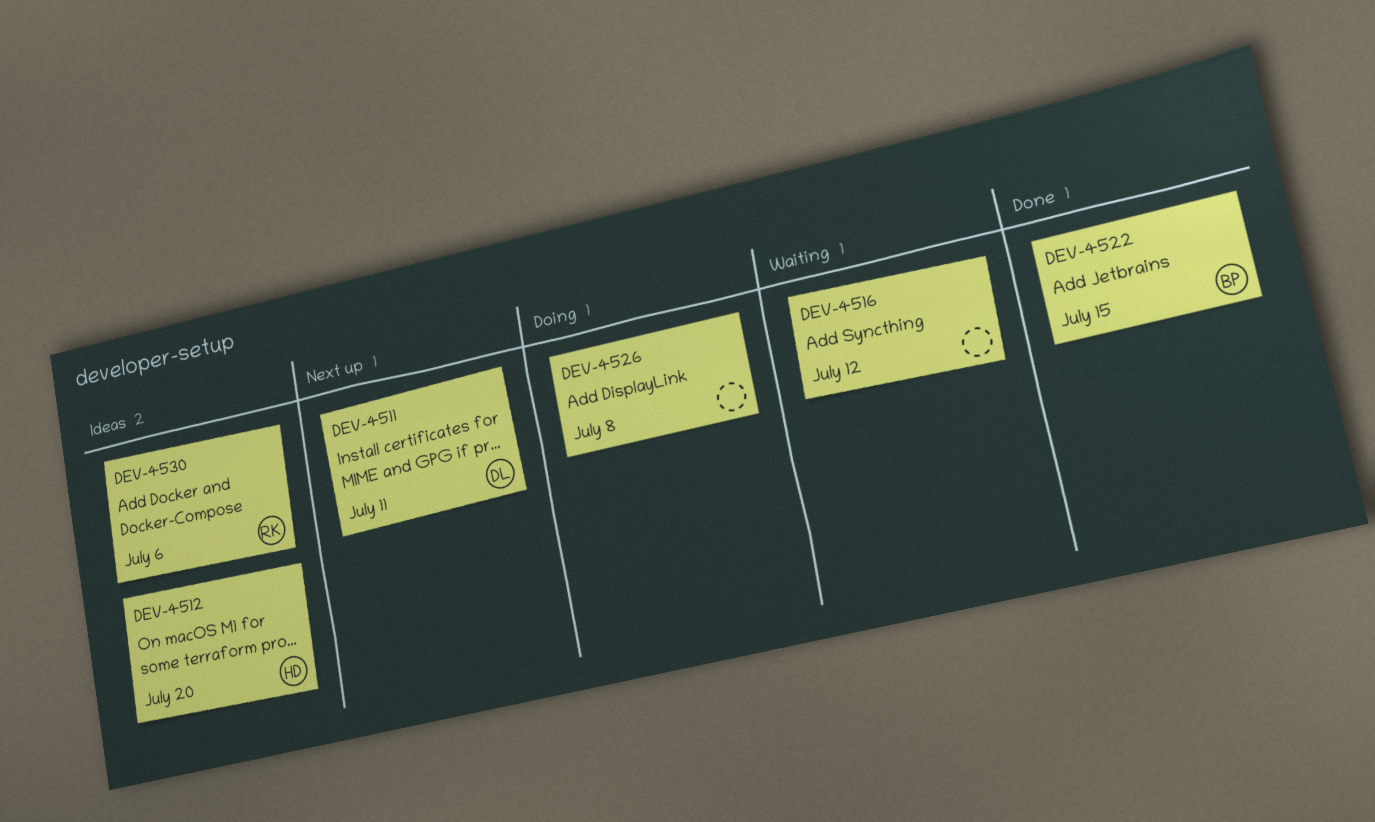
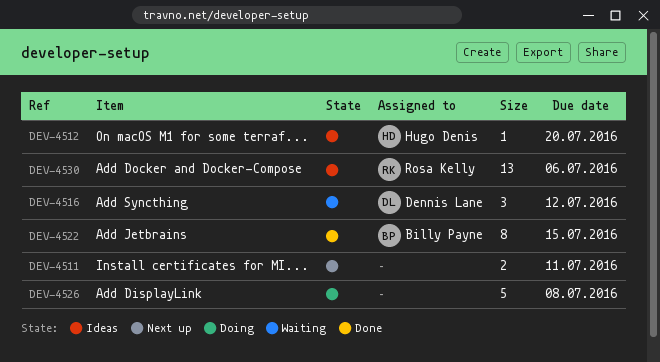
DEV-4511, owner: Dennis Lane -> none
DEV-4516, owner: none -> Dennis Lane

